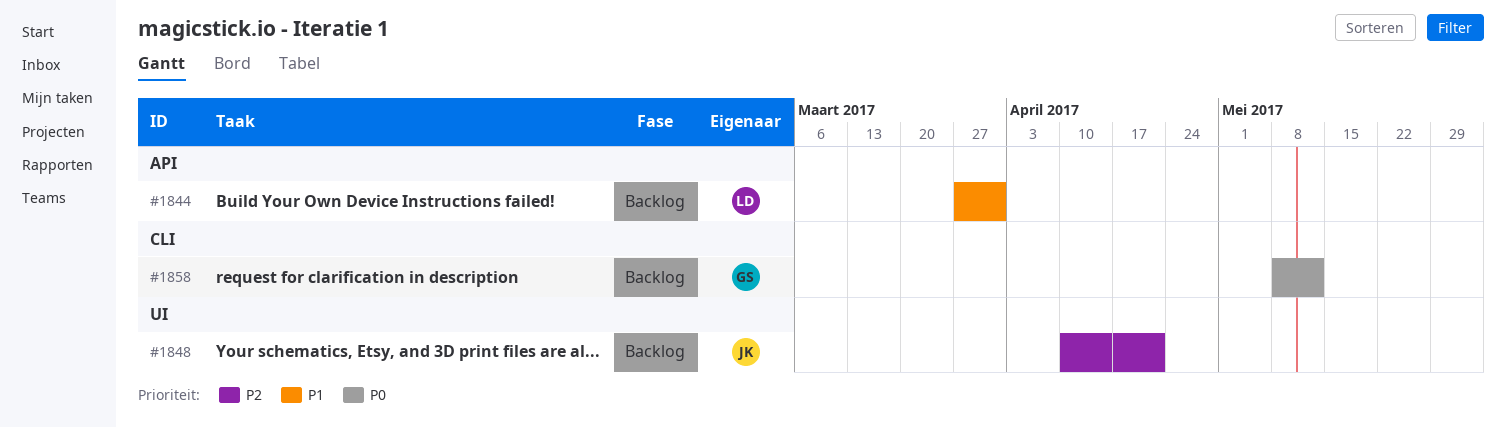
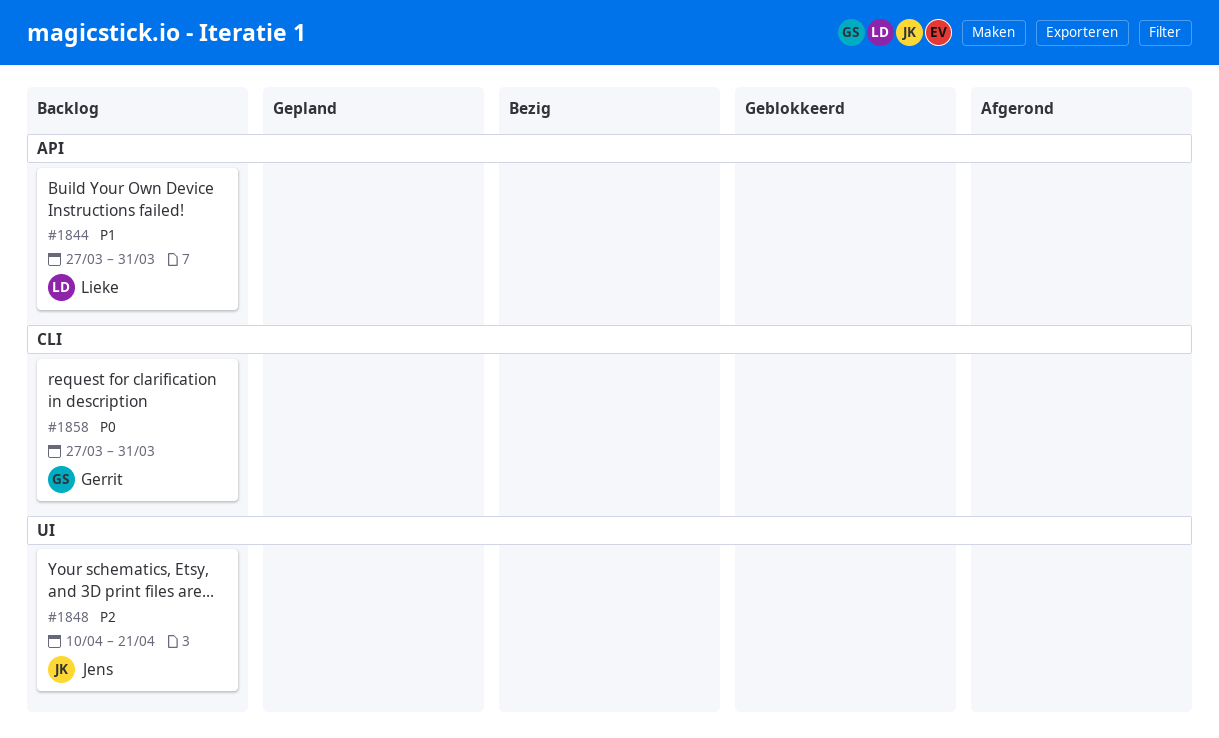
#1858, start: May 8 -> Mar 27
#1858, due: May 12 -> Mar 31

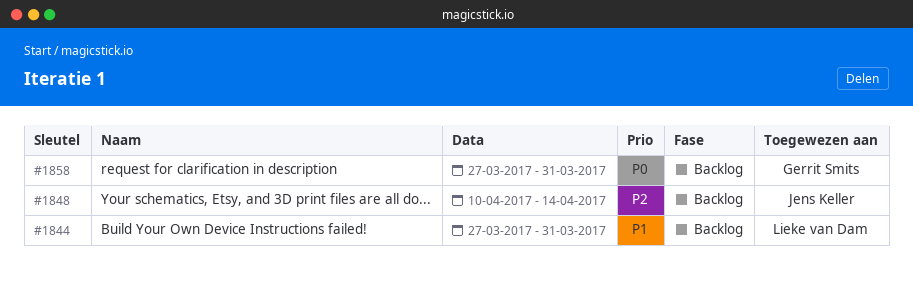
#1848, due: Apr 21 -> Apr 14

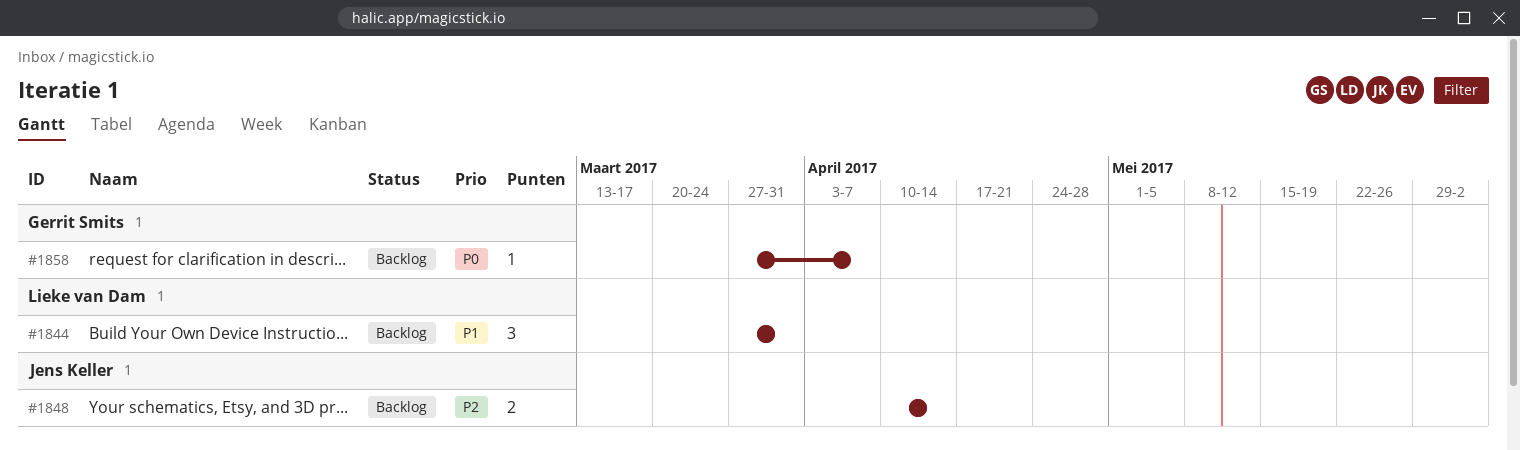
#1858, due: Mar 31 -> Apr 7

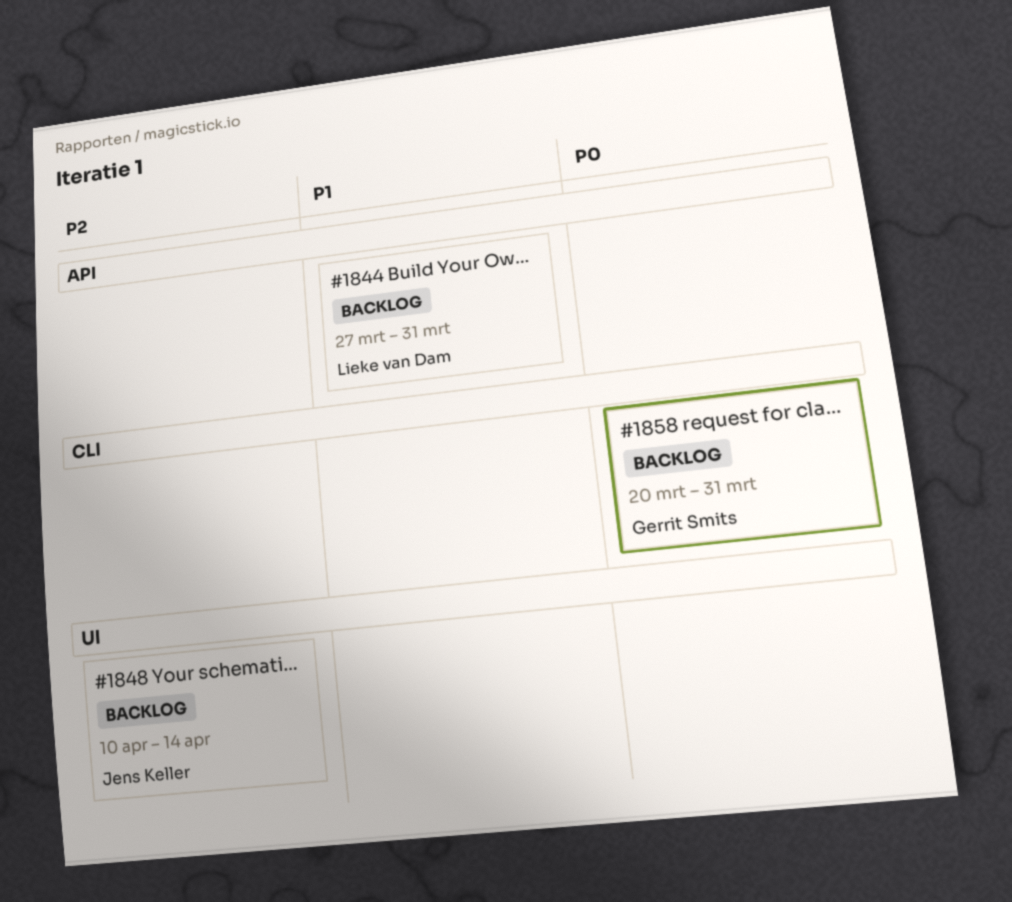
#1858, start: Mar 27 -> Mar 20
#1858, due: Apr 7 -> Mar 31

